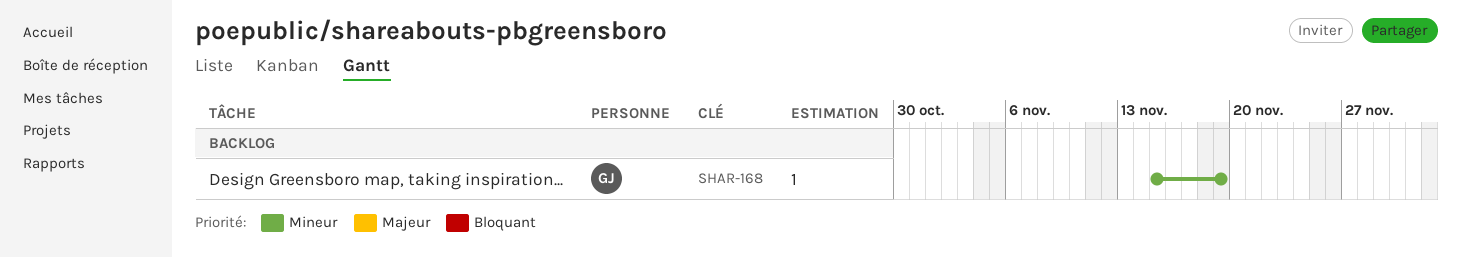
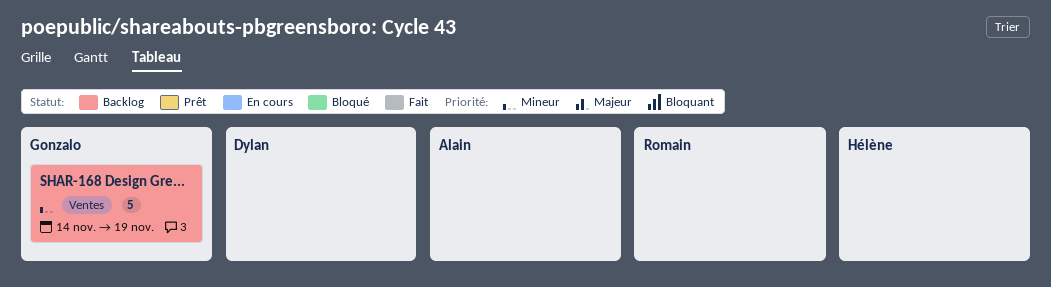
SHAR-168, estimate: 1 -> 5
SHAR-168, start: Nov 15 -> Nov 14

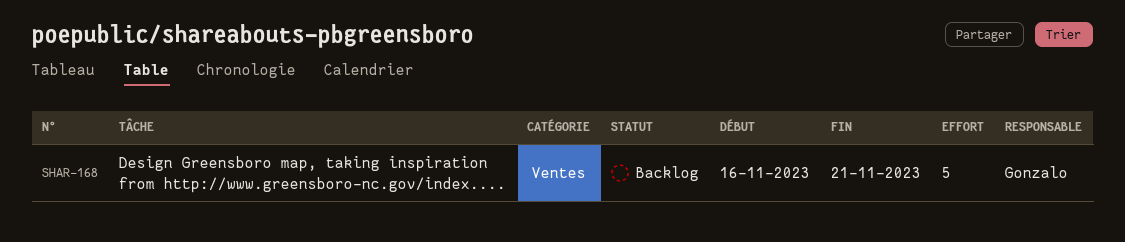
SHAR-168, start: Nov 14 -> Nov 16
SHAR-168, due: Nov 19 -> Nov 21

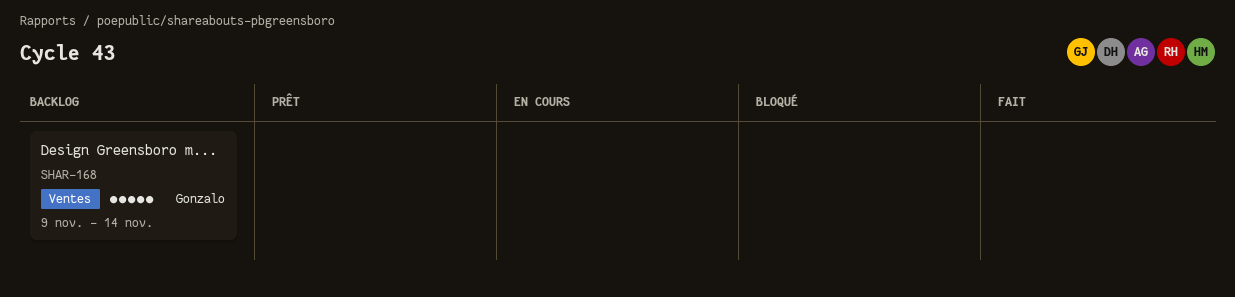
SHAR-168, start: Nov 16 -> Nov 9
SHAR-168, due: Nov 21 -> Nov 14

